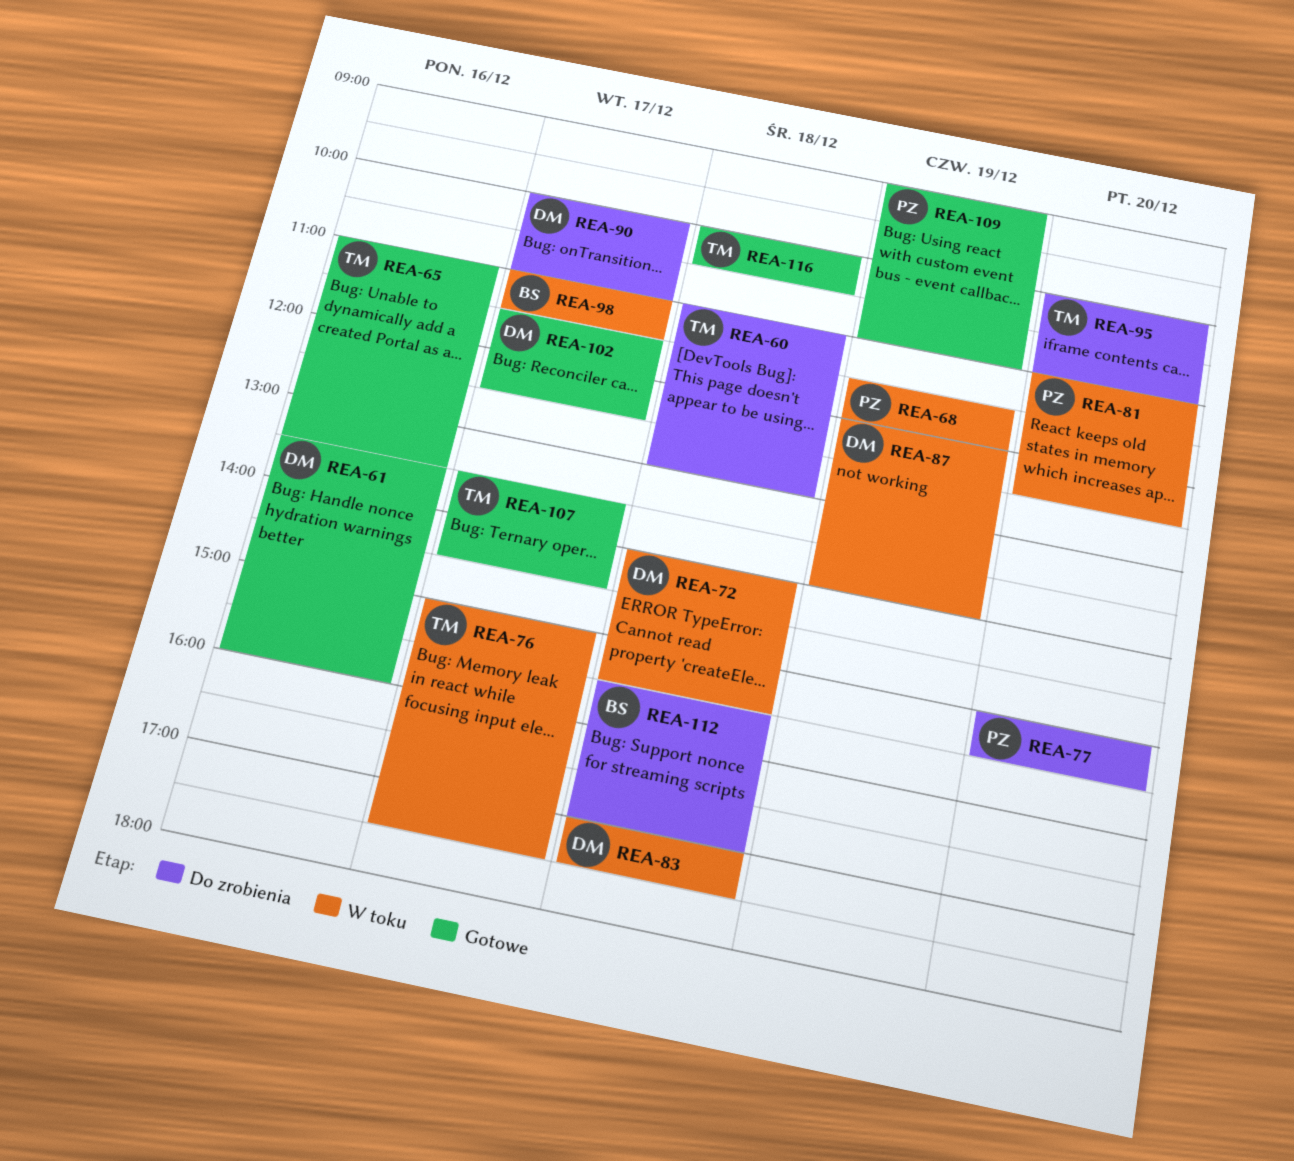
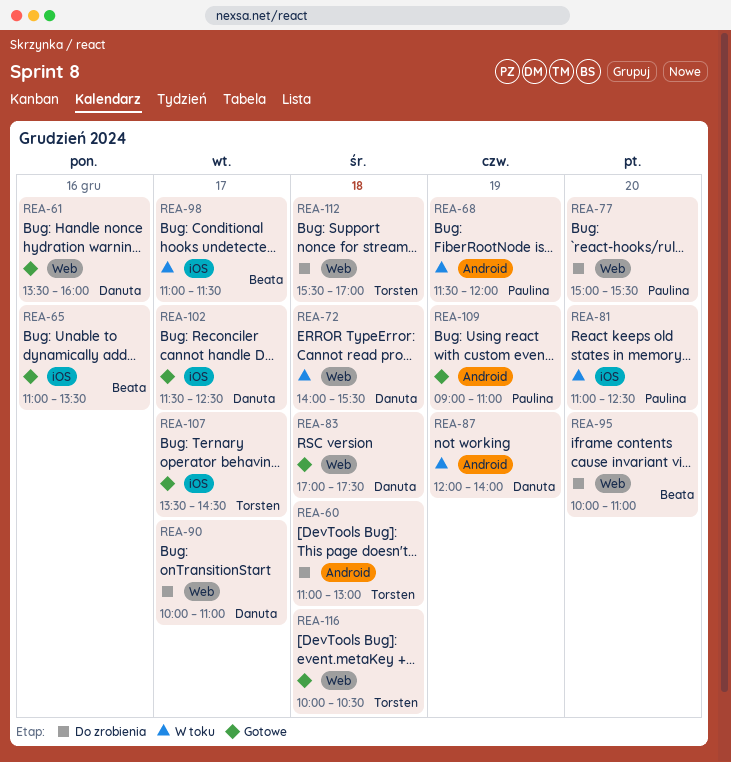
REA-65, owner: Torsten -> Beata
REA-76: present -> none
REA-83, status: W toku -> Gotowe
REA-95, owner: Torsten -> Beata
REA-112, owner: Beata -> Torsten

